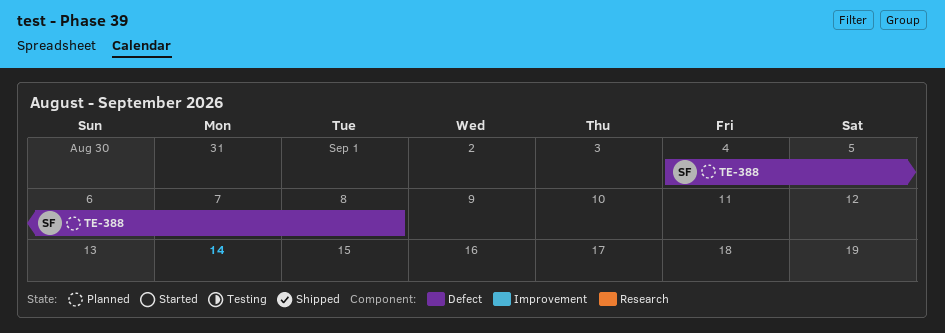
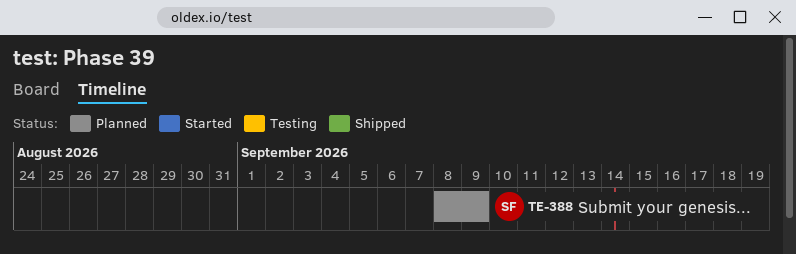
TE-388, start: Sep 4 -> Sep 8
TE-388, due: Sep 8 -> Sep 9

